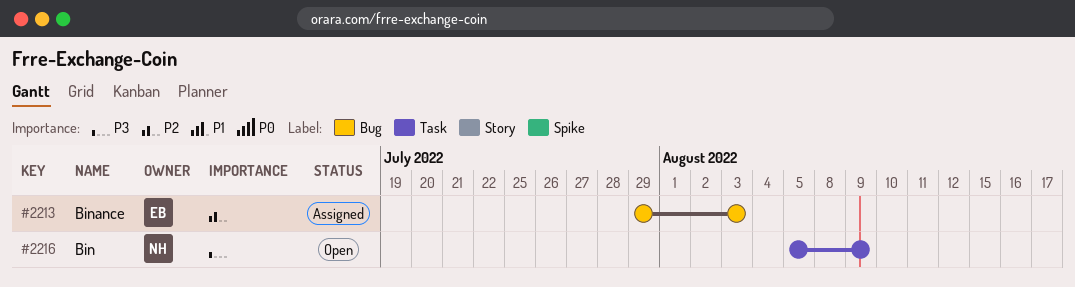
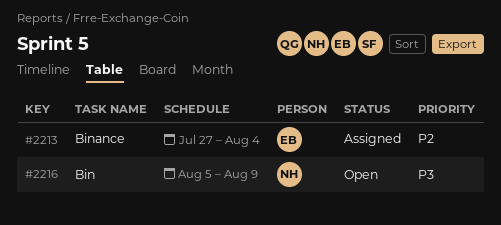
#2213, start: Jul 29 -> Jul 27
#2213, due: Aug 3 -> Aug 4

